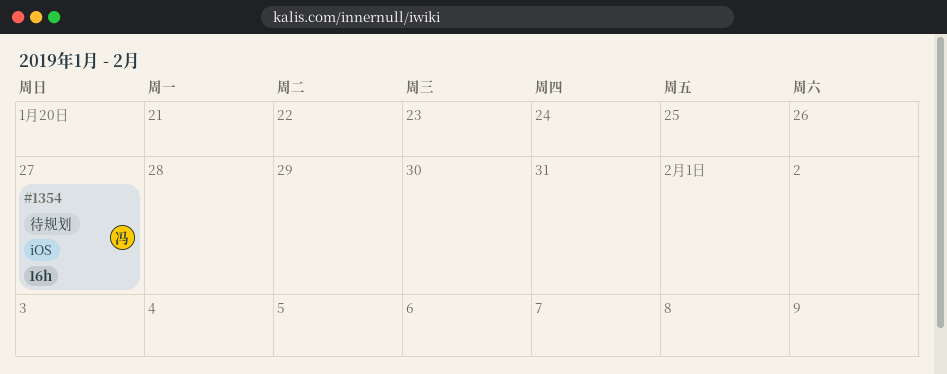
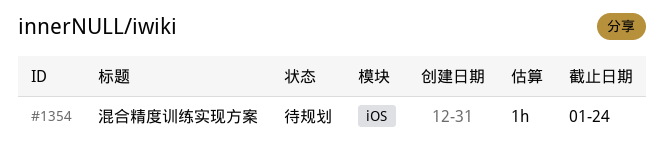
#1354, estimate: 16h -> 1h
#1354, due: Jan 27 -> Jan 24

